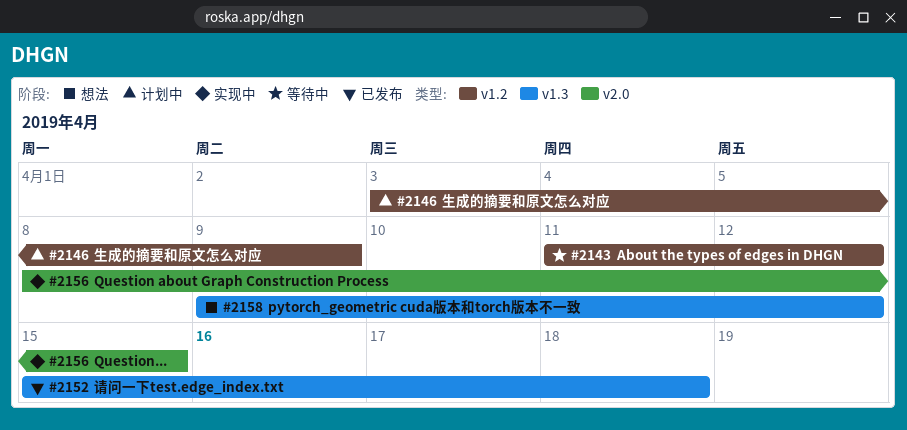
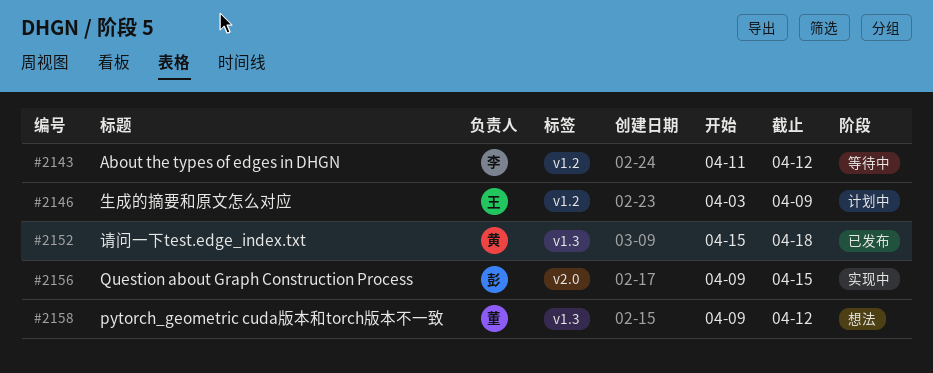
#2156, start: Apr 8 -> Apr 9

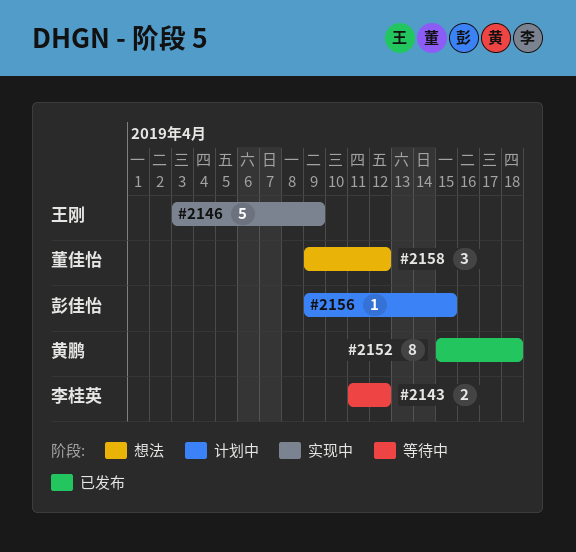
#2146, status: 计划中 -> 实现中
#2156, status: 实现中 -> 计划中

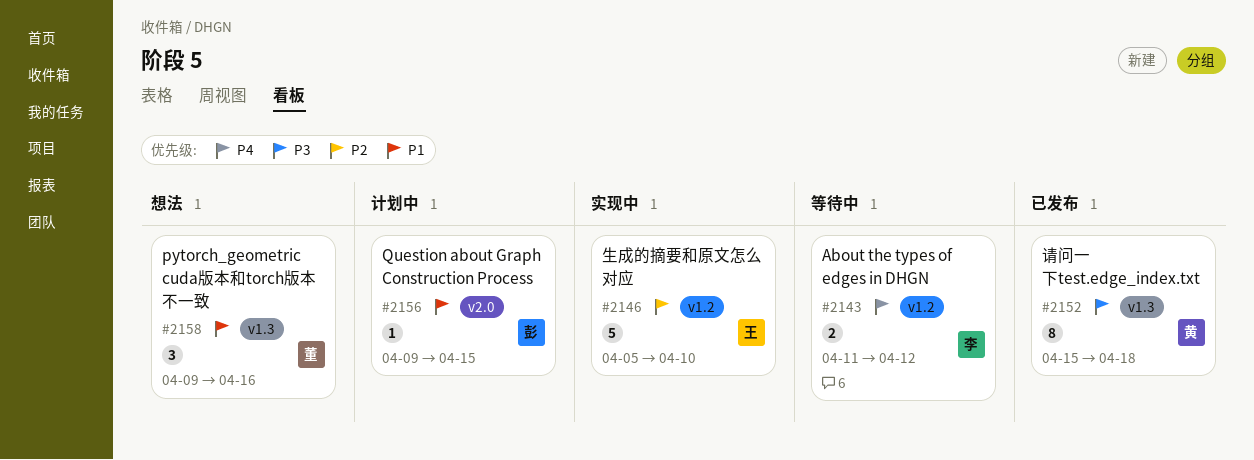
#2146, start: Apr 3 -> Apr 5
#2146, due: Apr 9 -> Apr 10
#2158, due: Apr 12 -> Apr 16

